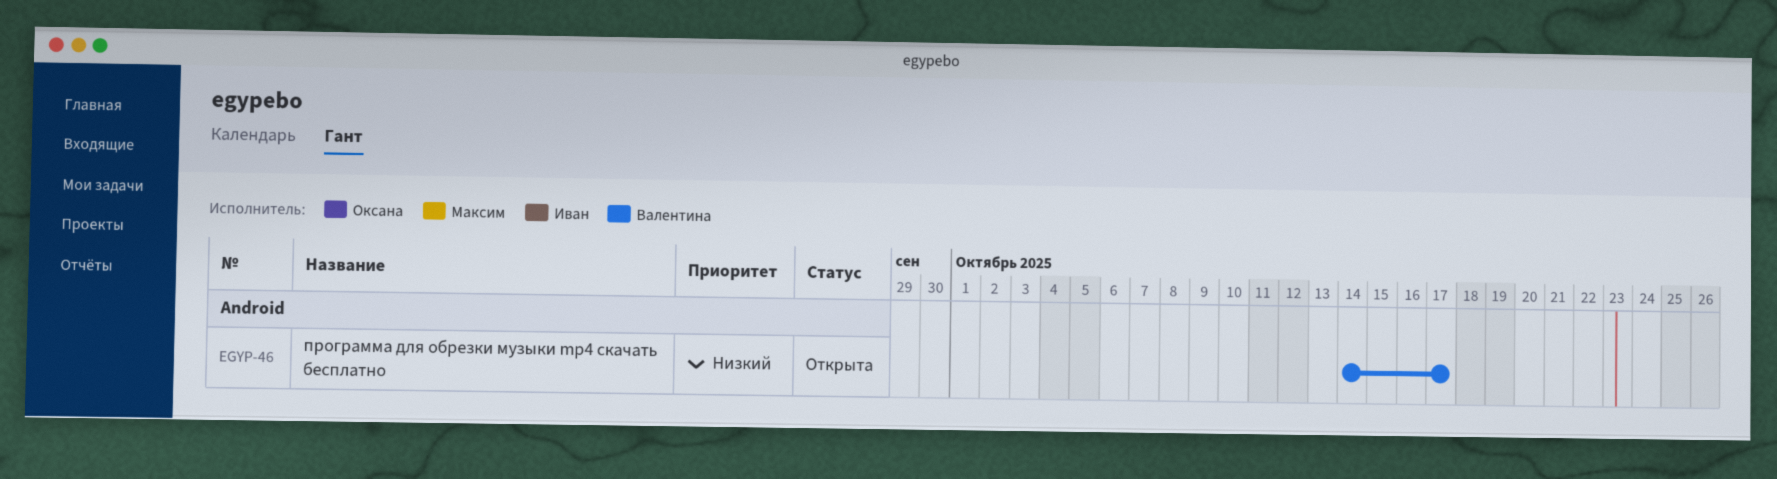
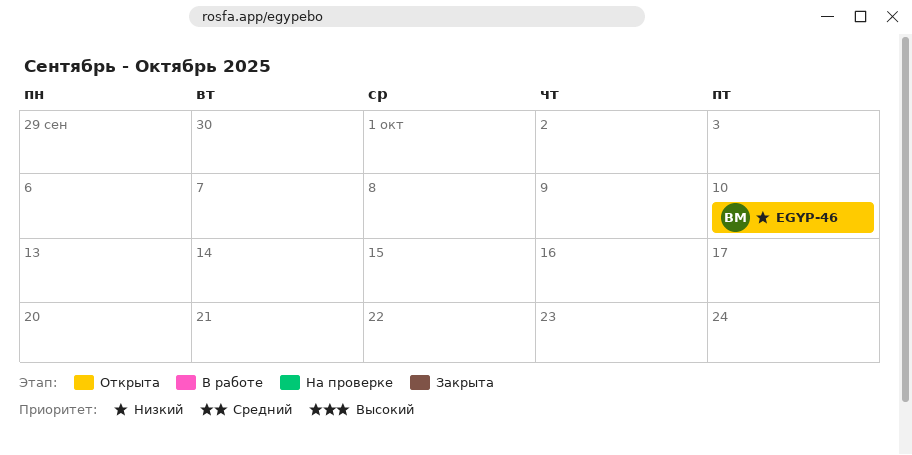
EGYP-46, start: Oct 14 -> Oct 10
EGYP-46, due: Oct 17 -> Oct 10

